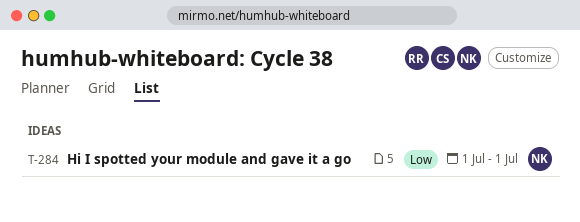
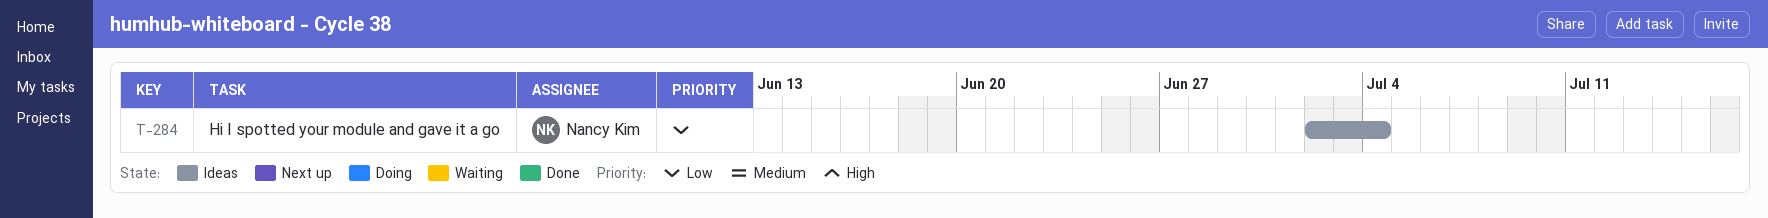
T-284, start: Jul 1 -> Jul 2
T-284, due: Jul 1 -> Jul 4

